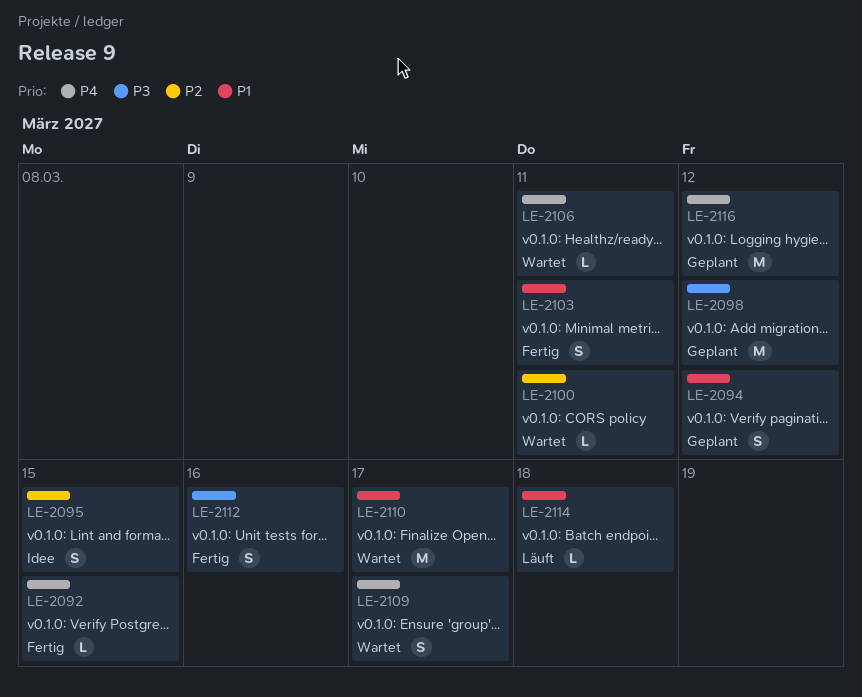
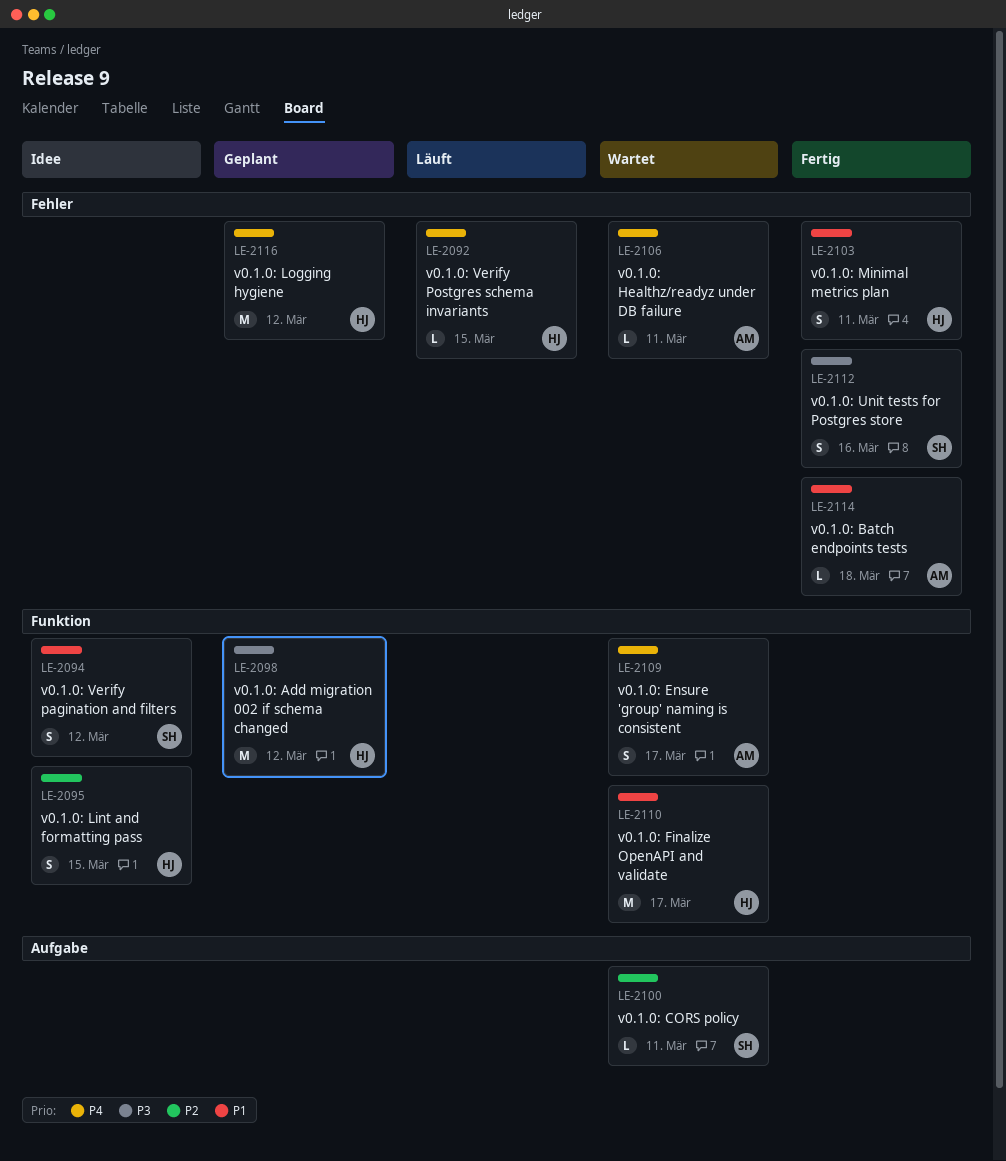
LE-2092, status: Fertig -> Läuft
LE-2094, status: Geplant -> Idee
LE-2114, status: Läuft -> Fertig

